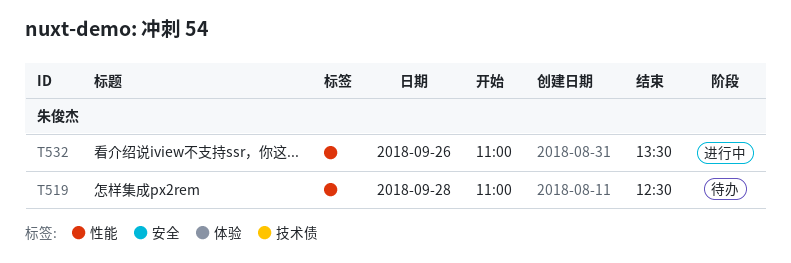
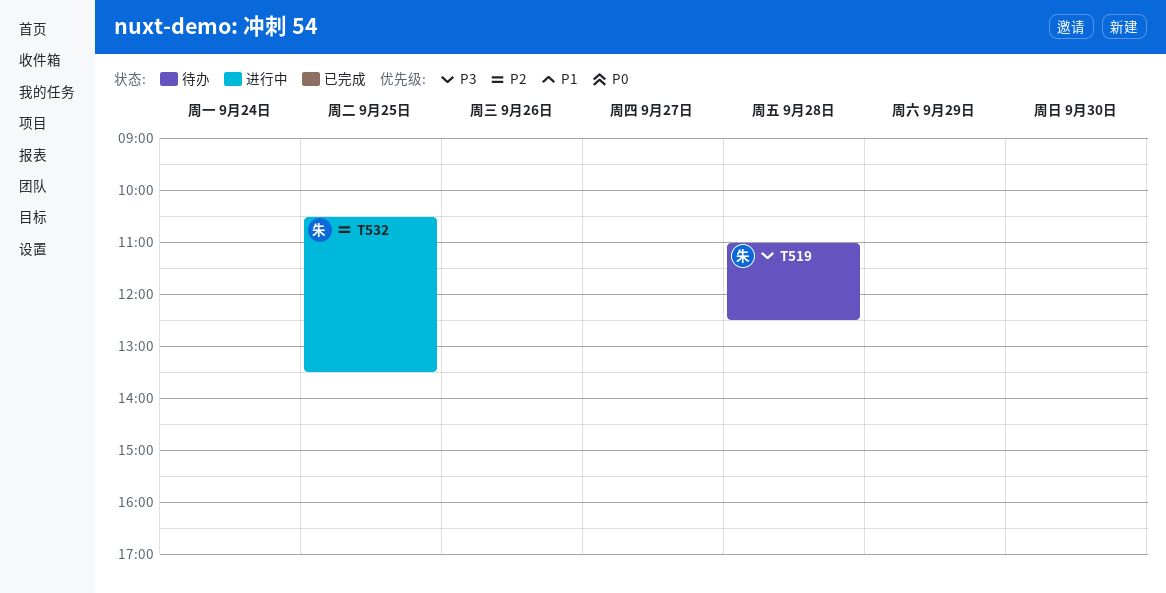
T532, day: Sep 26 -> Sep 25
T532, begins: 11:00 -> 10:30

